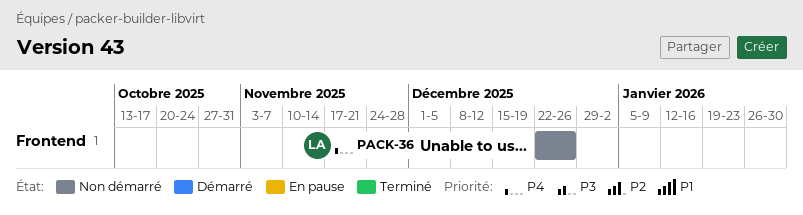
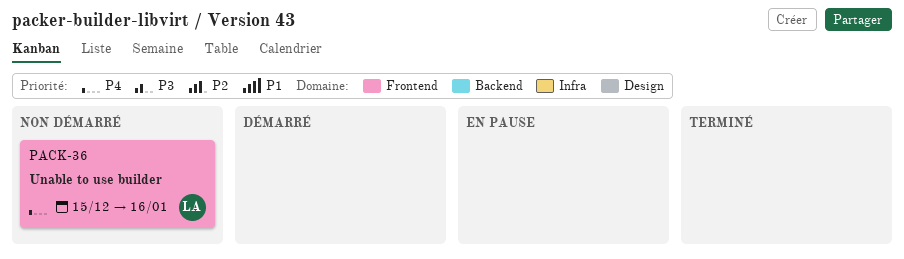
PACK-36, start: Dec 22 -> Dec 15
PACK-36, due: Dec 26 -> Jan 16

